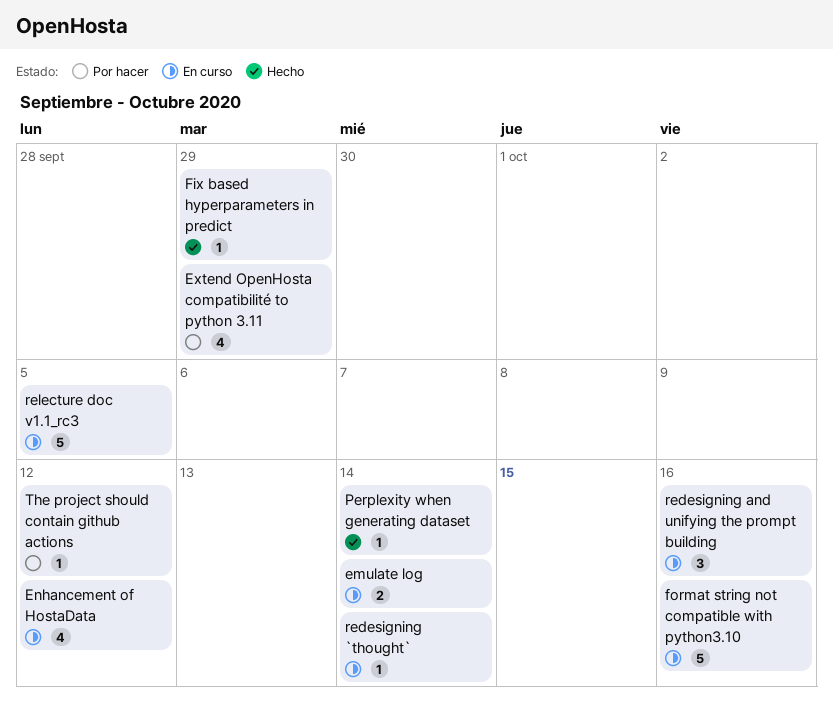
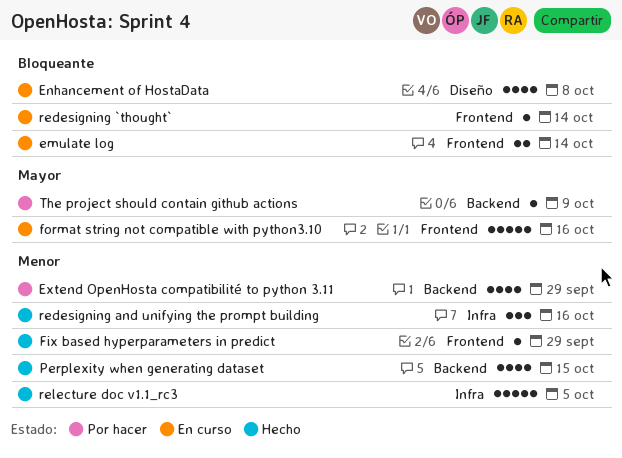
Enhancement of HostaData, due: Oct 12 -> Oct 8
Perplexity when generating dataset, estimate: 1 -> 4
Perplexity when generating dataset, due: Oct 14 -> Oct 15
redesigning and unifying the prompt building, status: En curso -> Hecho
relecture doc v1.1_rc3, status: En curso -> Hecho
The project should contain github actions, due: Oct 12 -> Oct 9

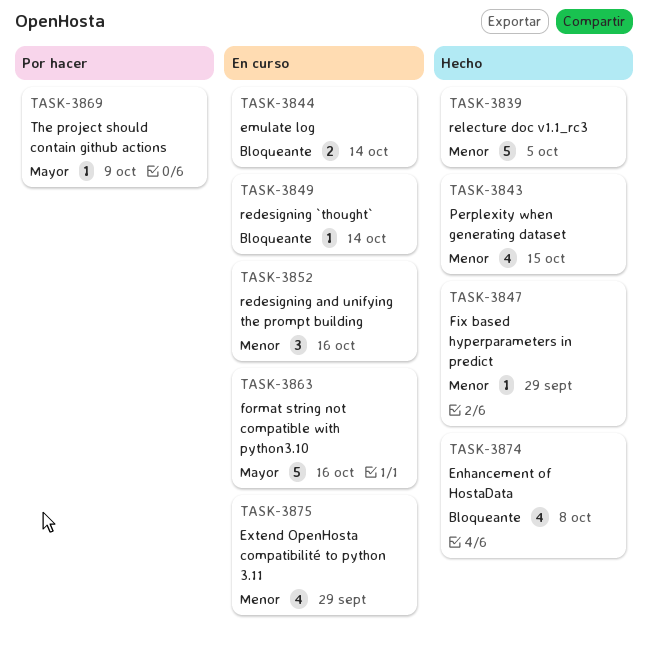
Enhancement of HostaData, status: En curso -> Hecho
Extend OpenHosta compatibilité to python 3.11, status: Por hacer -> En curso
redesigning and unifying the prompt building, status: Hecho -> En curso

